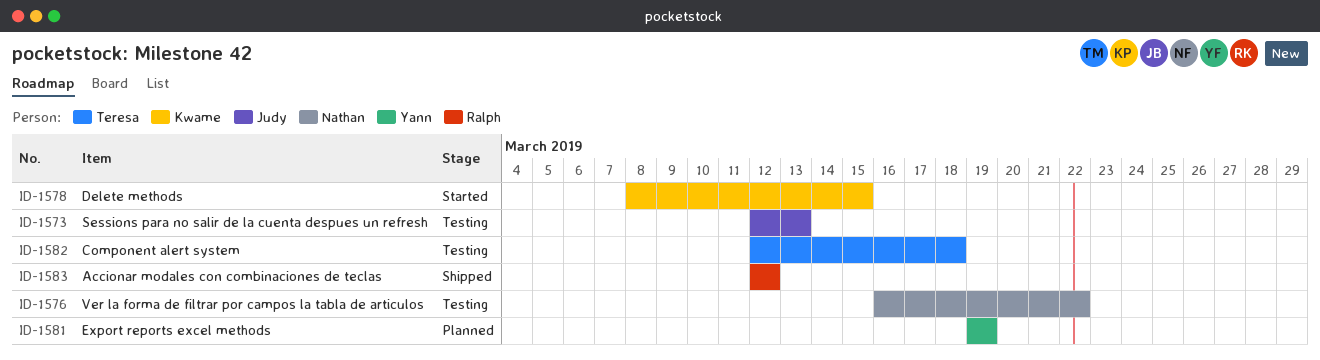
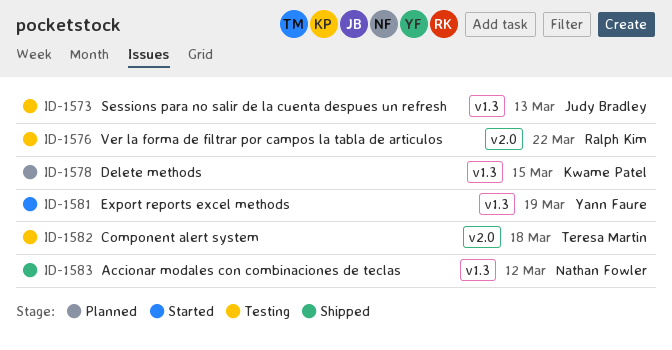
ID-1576, owner: Nathan Fowler -> Ralph Kim
ID-1578, status: Started -> Planned
ID-1581, status: Planned -> Started
ID-1583, owner: Ralph Kim -> Nathan Fowler

